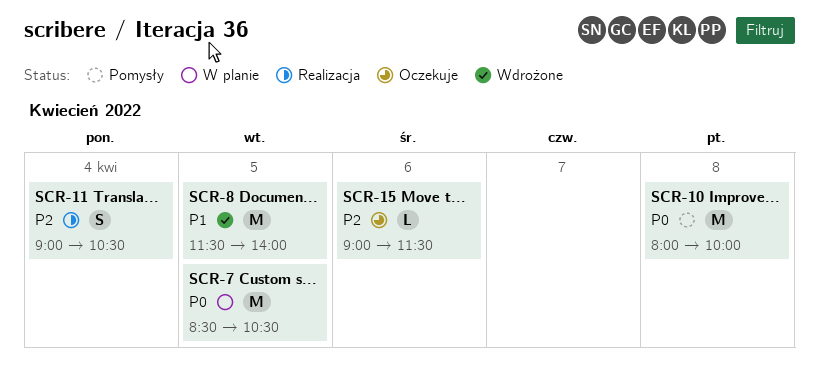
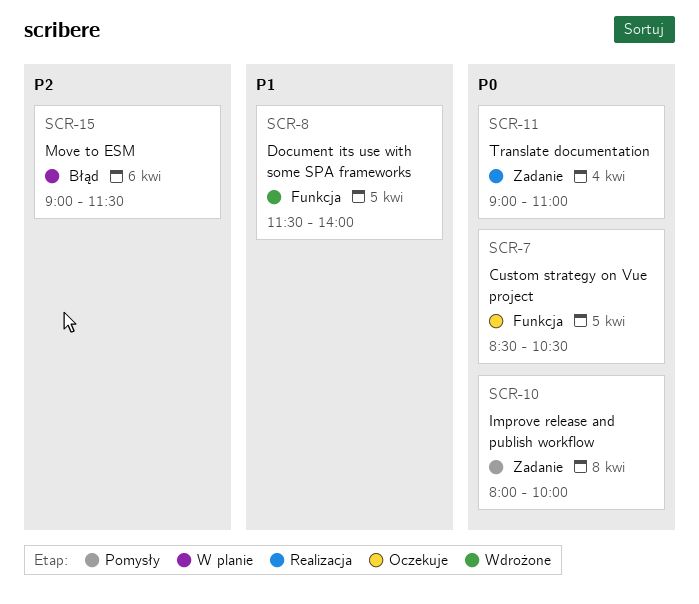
SCR-7, status: W planie -> Oczekuje
SCR-11, priority: P2 -> P0
SCR-11, ends: 10:30 -> 11:00
SCR-15, status: Oczekuje -> W planie

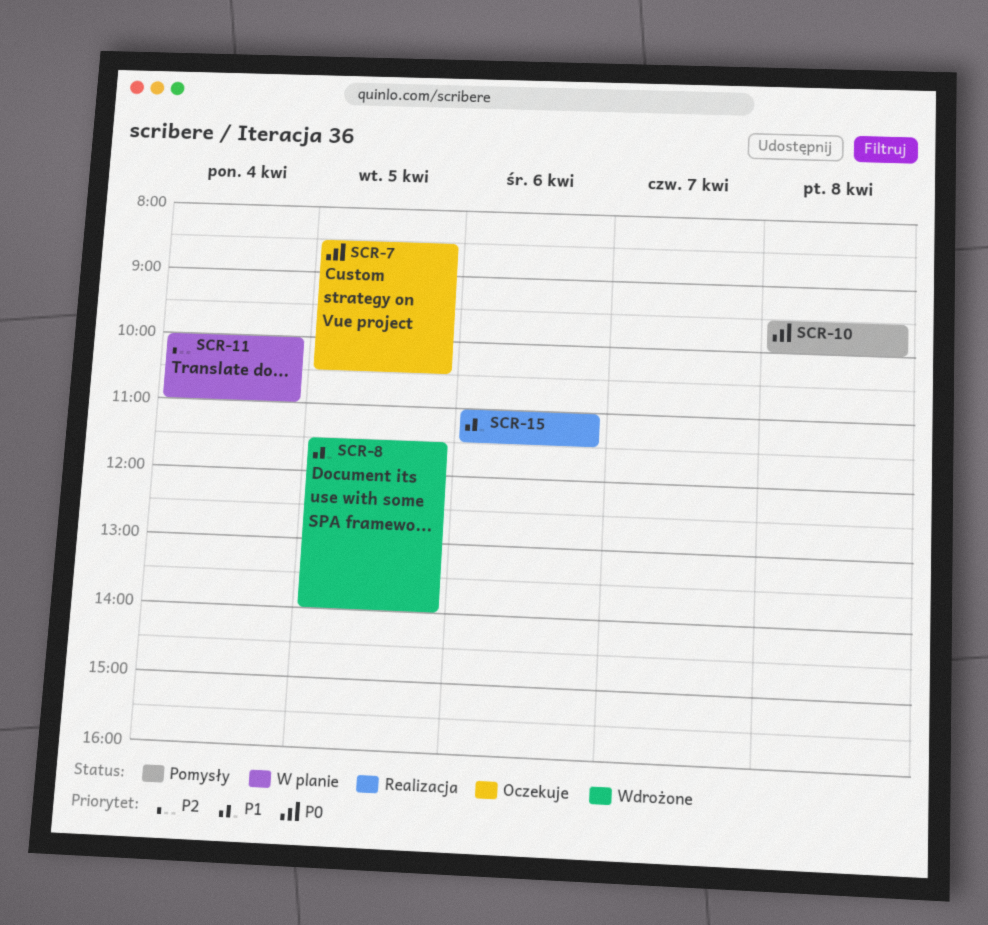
SCR-10, begins: 08:00 -> 09:30
SCR-11, status: Realizacja -> W planie
SCR-11, priority: P0 -> P2
SCR-11, begins: 09:00 -> 10:00
SCR-15, status: W planie -> Realizacja
SCR-15, priority: P2 -> P1
SCR-15, begins: 09:00 -> 11:00

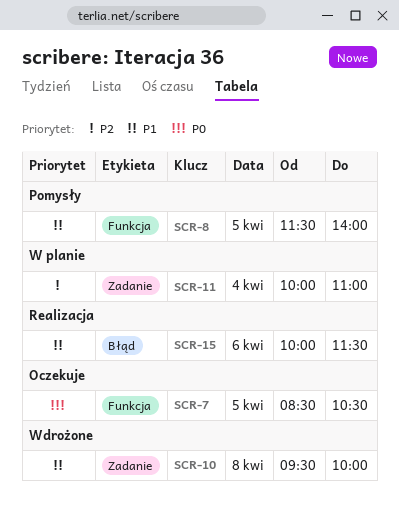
SCR-8, status: Wdrożone -> Pomysły
SCR-10, status: Pomysły -> Wdrożone
SCR-10, priority: P0 -> P1
SCR-15, begins: 11:00 -> 10:00

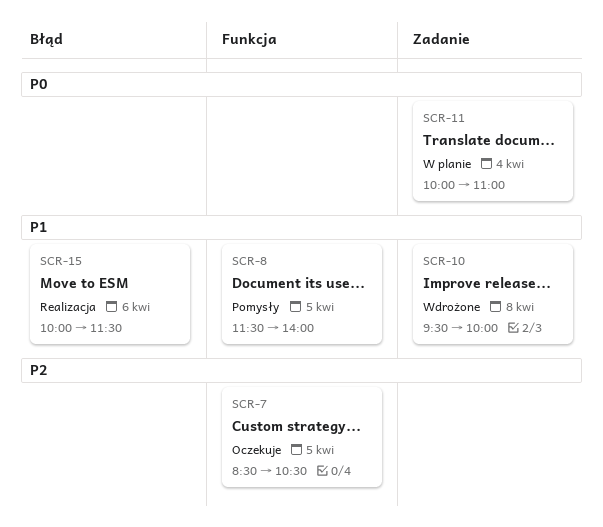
SCR-7, priority: P0 -> P2
SCR-11, priority: P2 -> P0

